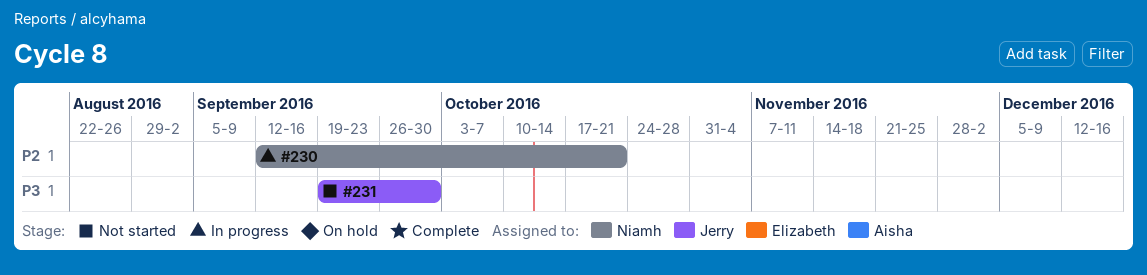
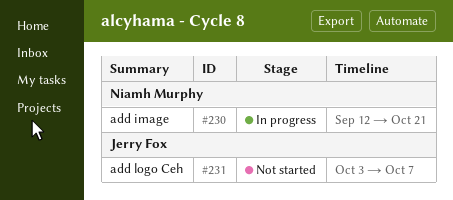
#231, start: Sep 19 -> Oct 3
#231, due: Sep 30 -> Oct 7

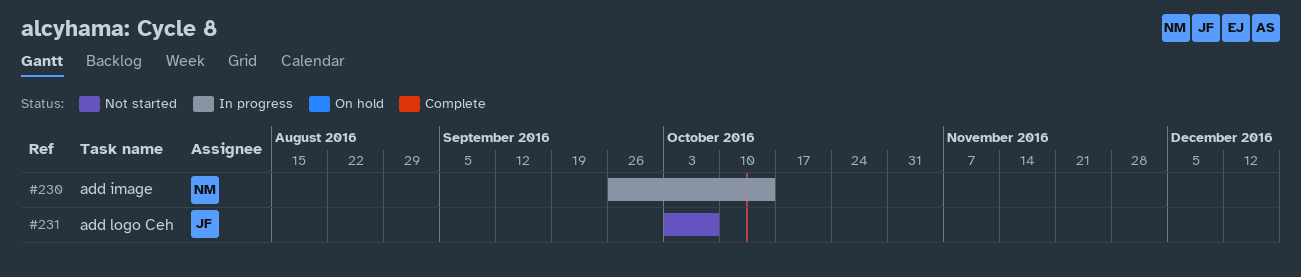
#230, start: Sep 12 -> Sep 26
#230, due: Oct 21 -> Oct 14

